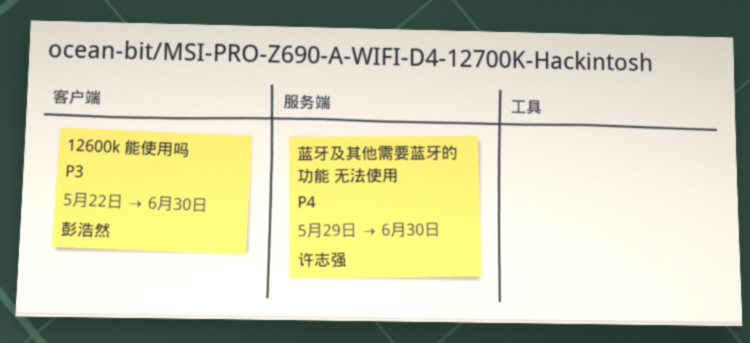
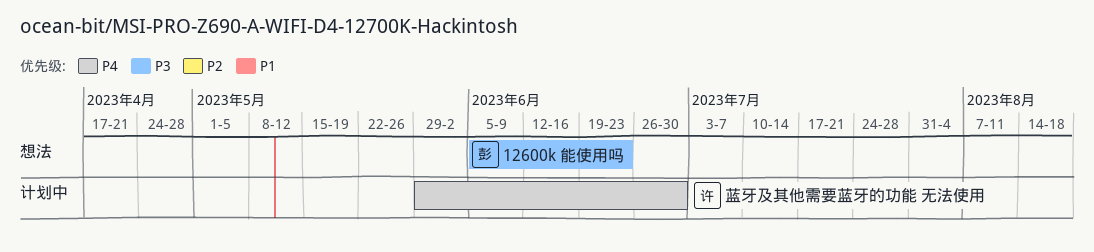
12600k 能使用吗, start: May 22 -> Jun 5
12600k 能使用吗, due: Jun 30 -> Jun 23

